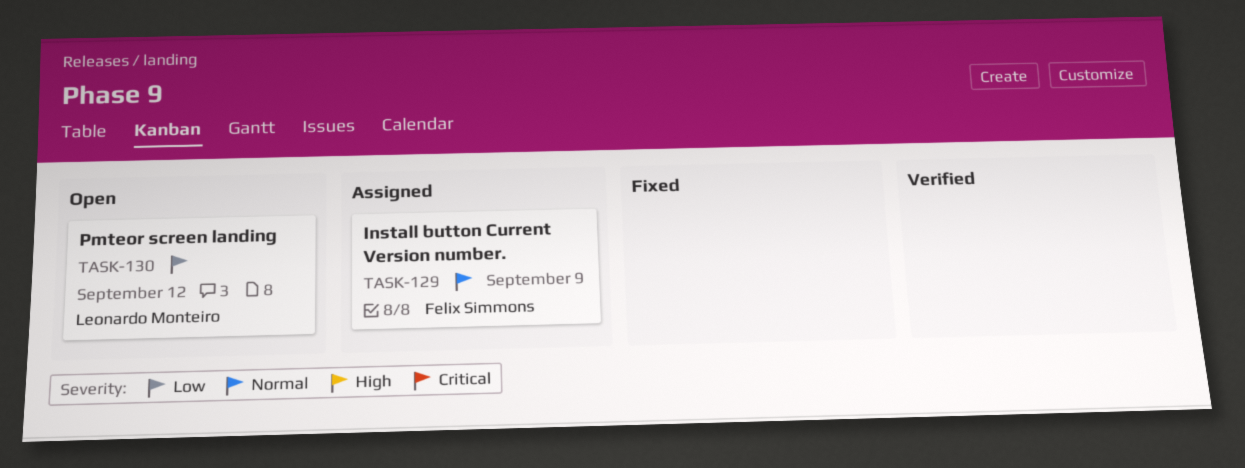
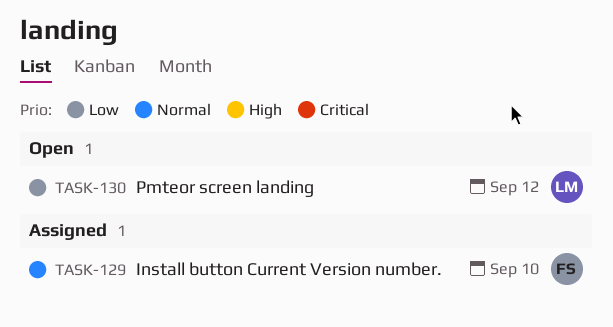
TASK-129, due: Sep 9 -> Sep 10

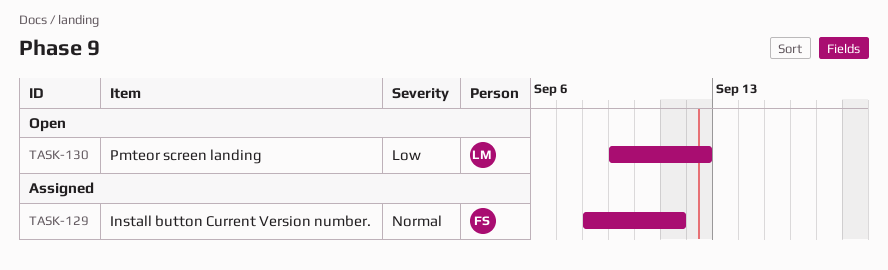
TASK-129, due: Sep 10 -> Sep 11

